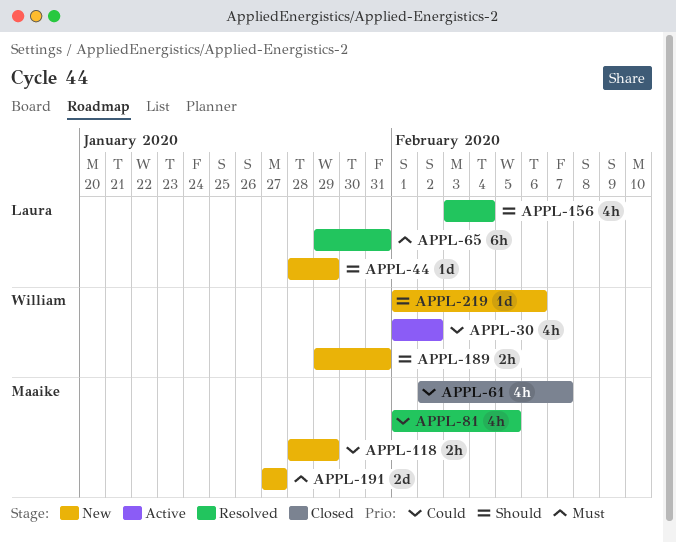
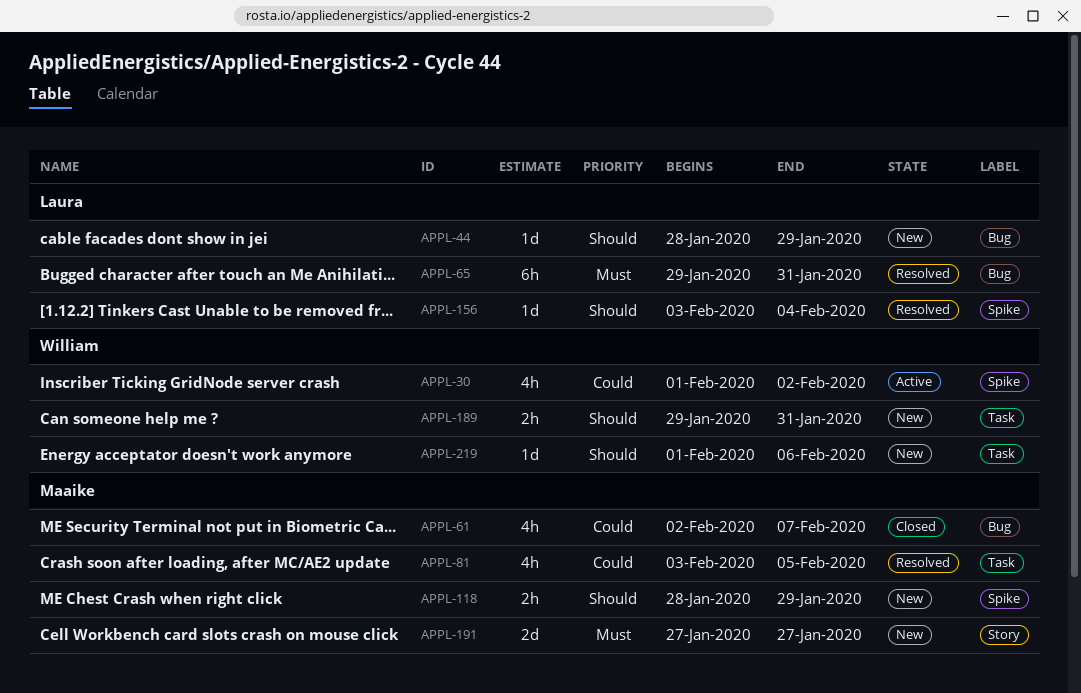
APPL-81, start: Feb 1 -> Feb 3
APPL-118, priority: Could -> Should
APPL-156, estimate: 4h -> 1d

